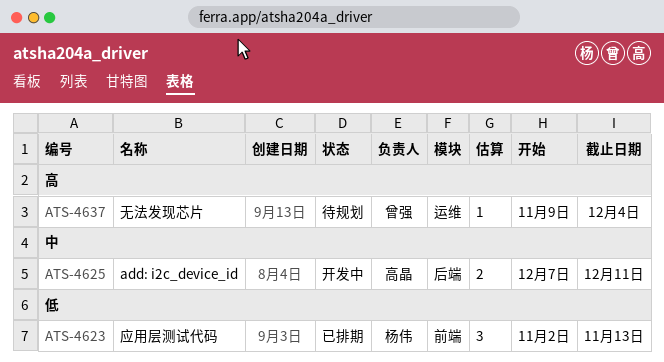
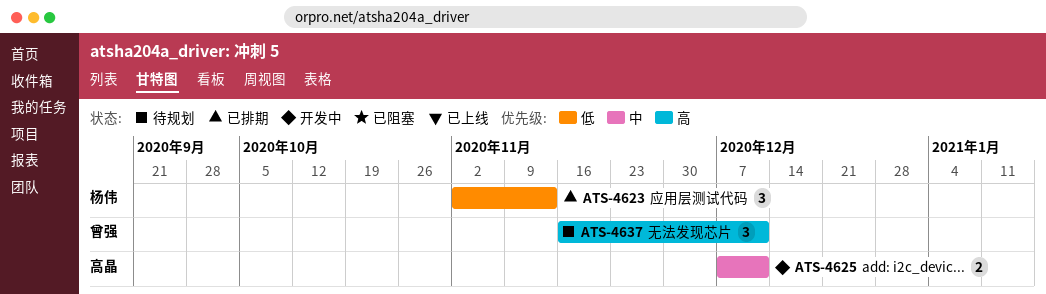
ATS-4637, estimate: 1 -> 3
ATS-4637, start: Nov 9 -> Nov 16
ATS-4637, due: Dec 4 -> Dec 11

